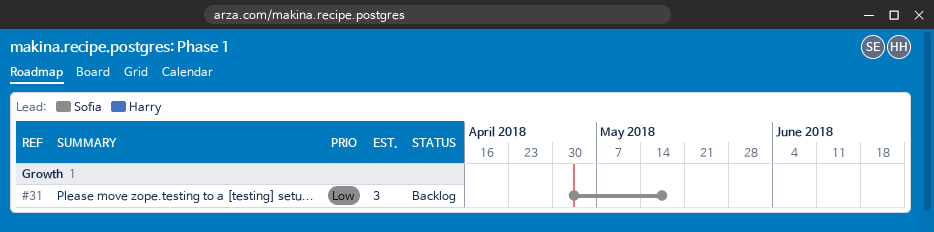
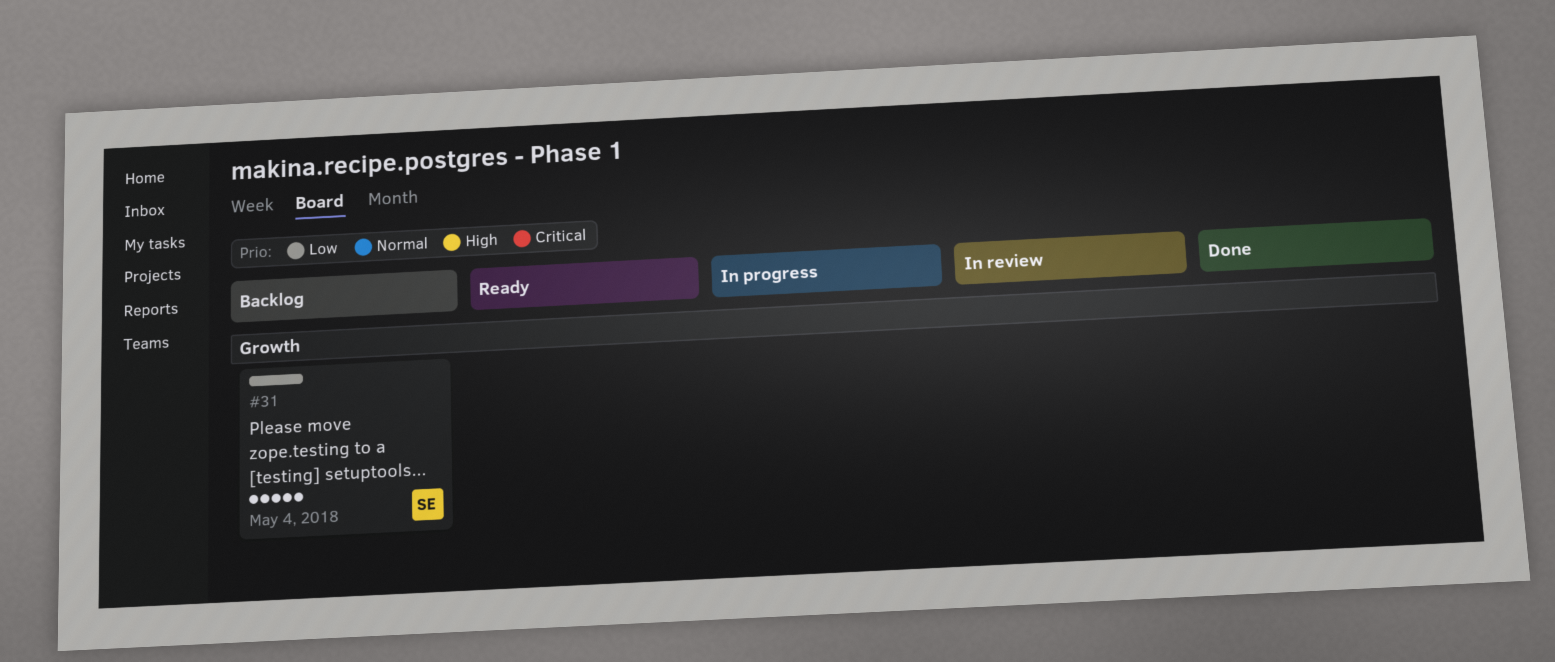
#31, estimate: 3 -> 5
#31, due: May 18 -> May 4

